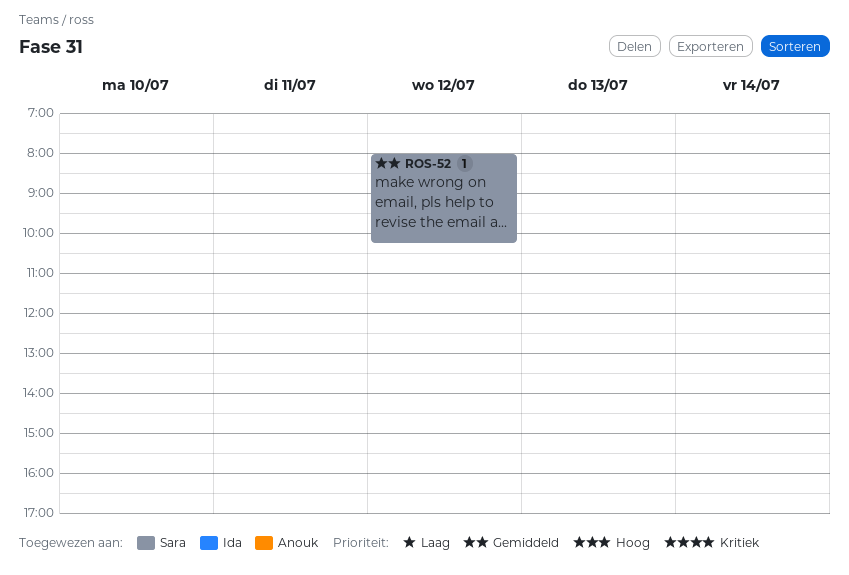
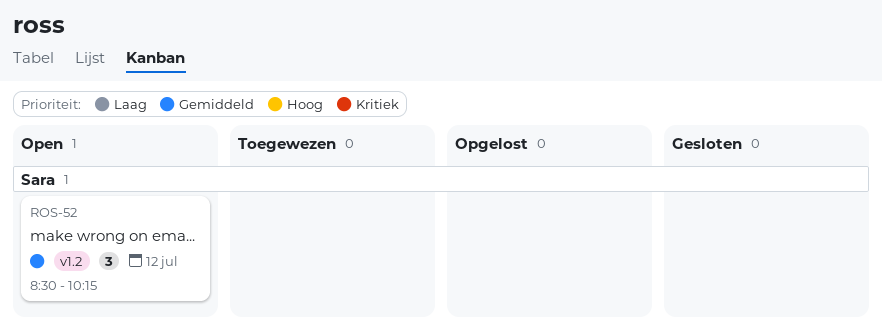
ROS-52, estimate: 1 -> 3
ROS-52, begins: 08:00 -> 08:30

